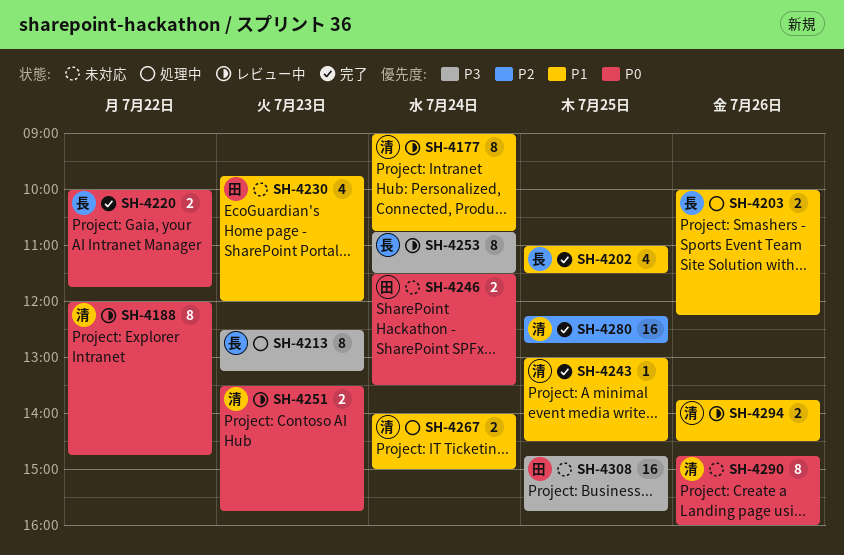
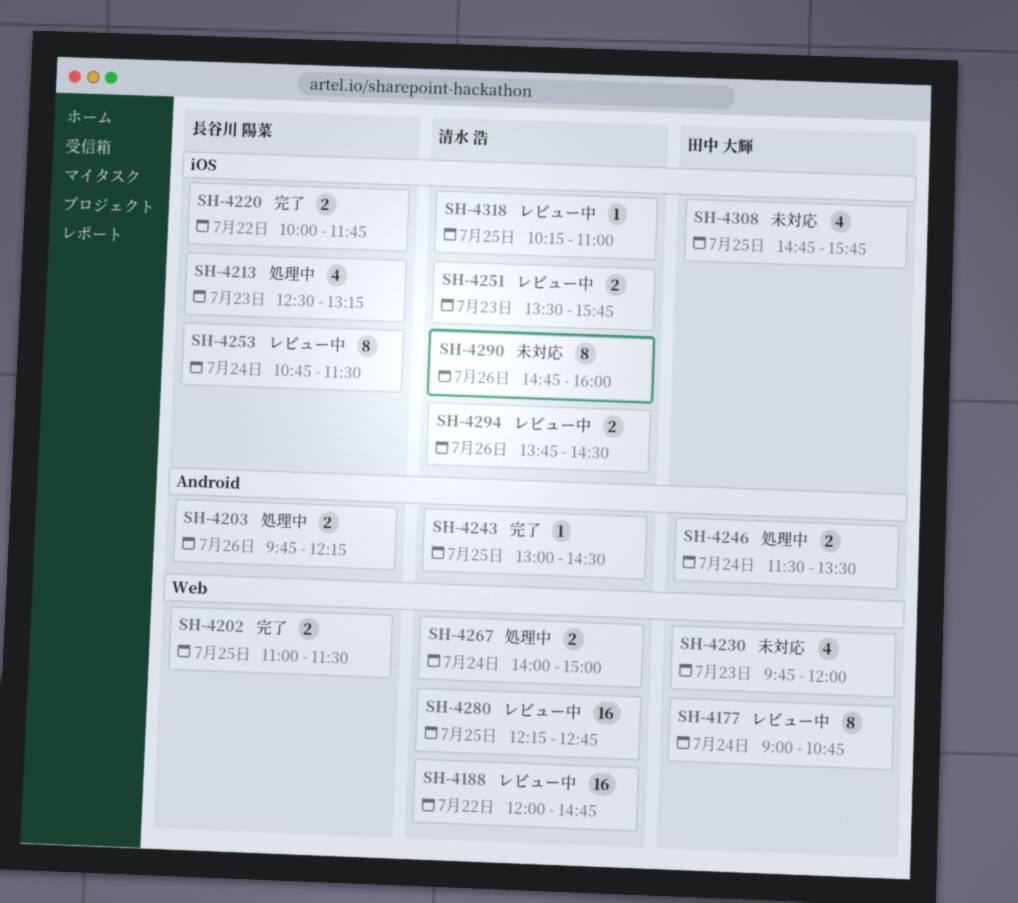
SH-4177, owner: 清水 浩 -> 田中 大輝
SH-4188, estimate: 8 -> 16
SH-4202, estimate: 4 -> 2
SH-4203, begins: 10:00 -> 09:45
SH-4213, estimate: 8 -> 4
SH-4246, status: 未対応 -> 処理中
SH-4280, status: 完了 -> レビュー中
SH-4308, estimate: 16 -> 4
SH-4318: none -> present

